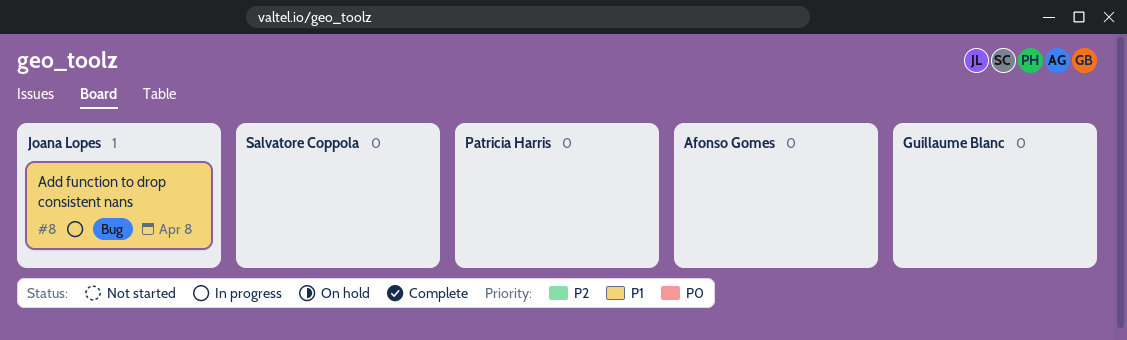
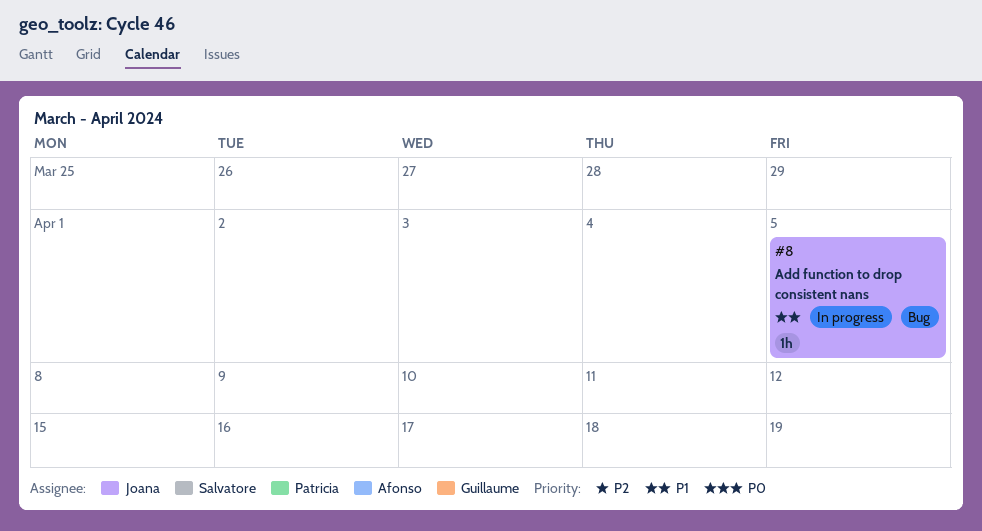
#8, due: Apr 8 -> Apr 5

